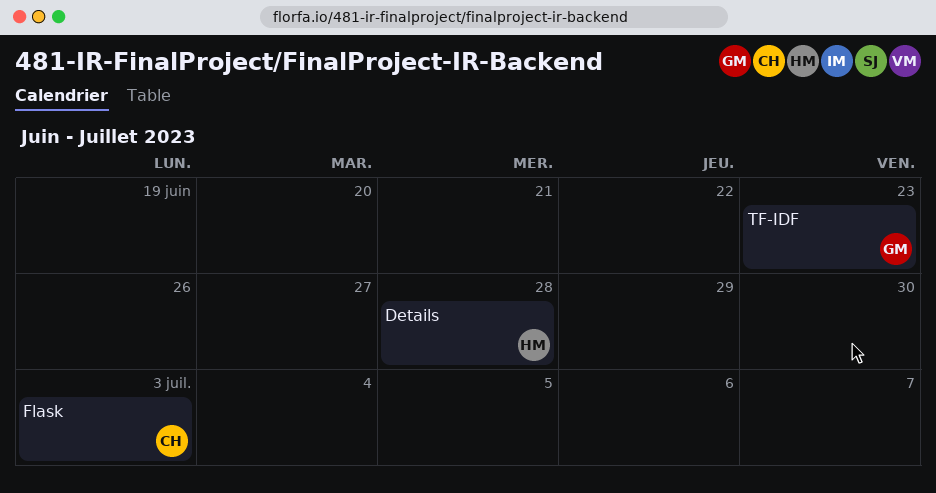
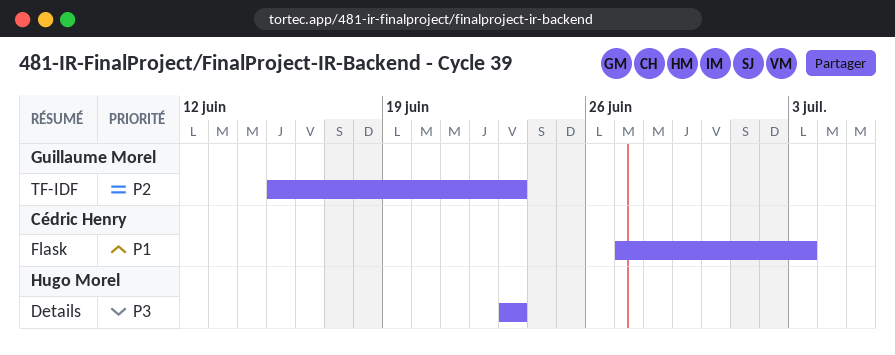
Details, due: Jun 28 -> Jun 23

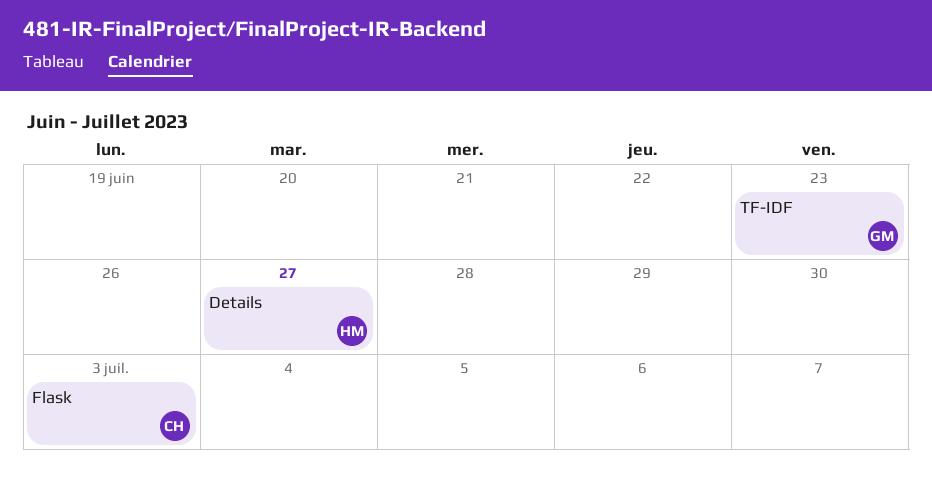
Details, due: Jun 23 -> Jun 27

